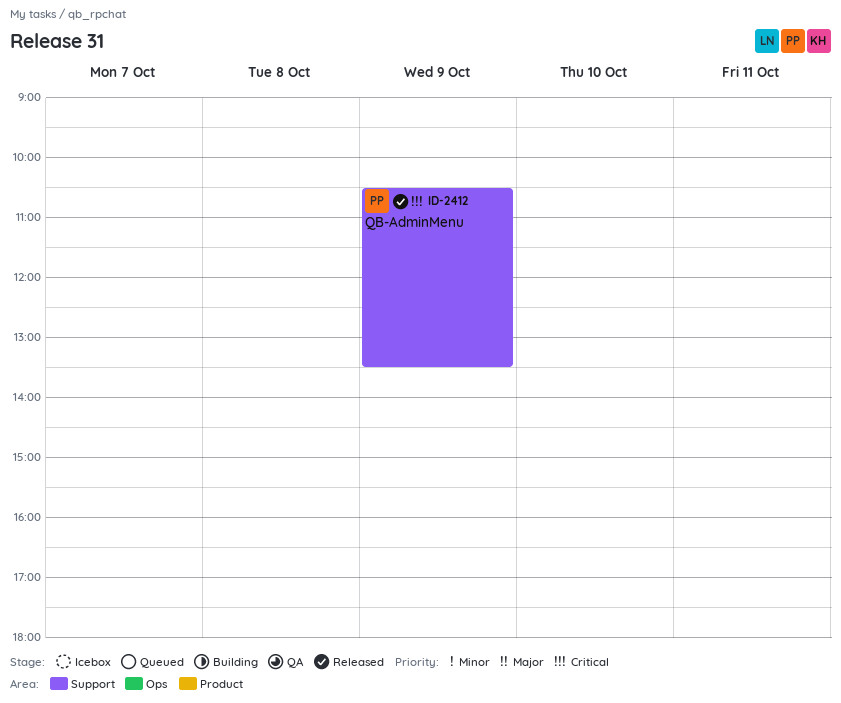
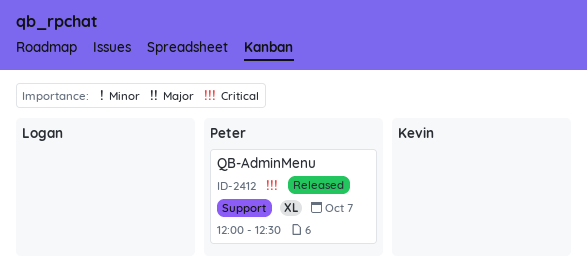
ID-2412, day: Oct 9 -> Oct 7
ID-2412, begins: 10:30 -> 12:00
ID-2412, ends: 13:30 -> 12:30

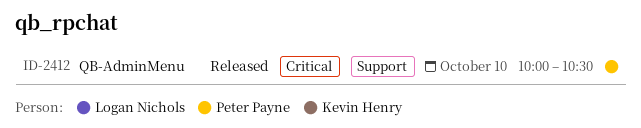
ID-2412, day: Oct 7 -> Oct 10
ID-2412, begins: 12:00 -> 10:00
ID-2412, ends: 12:30 -> 10:30

